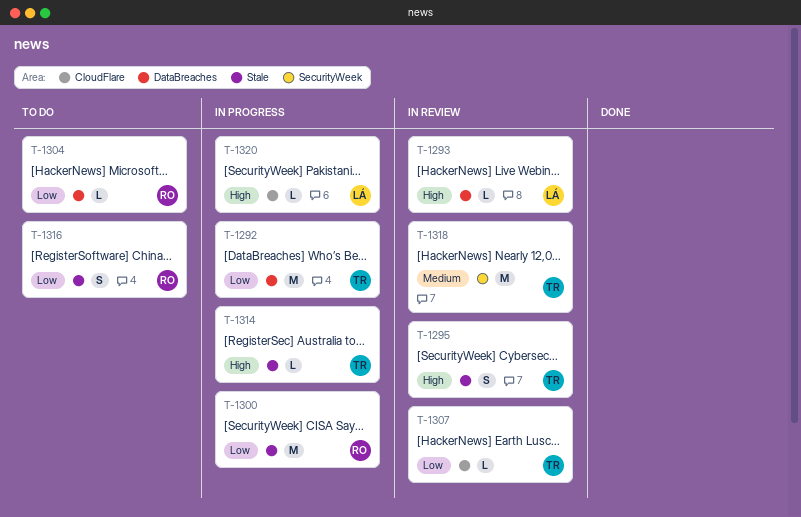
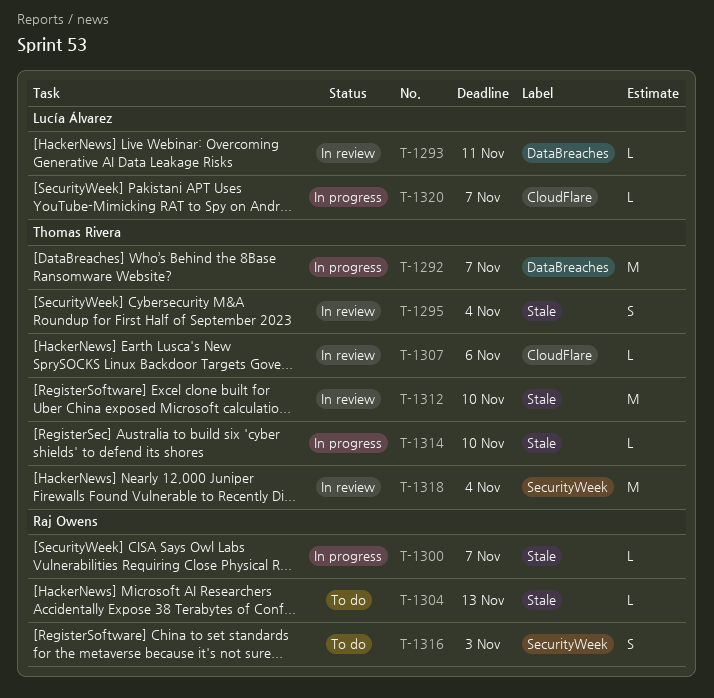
T-1300, estimate: M -> L
T-1304, label: DataBreaches -> Stale
T-1312: none -> present
T-1316, label: Stale -> SecurityWeek

